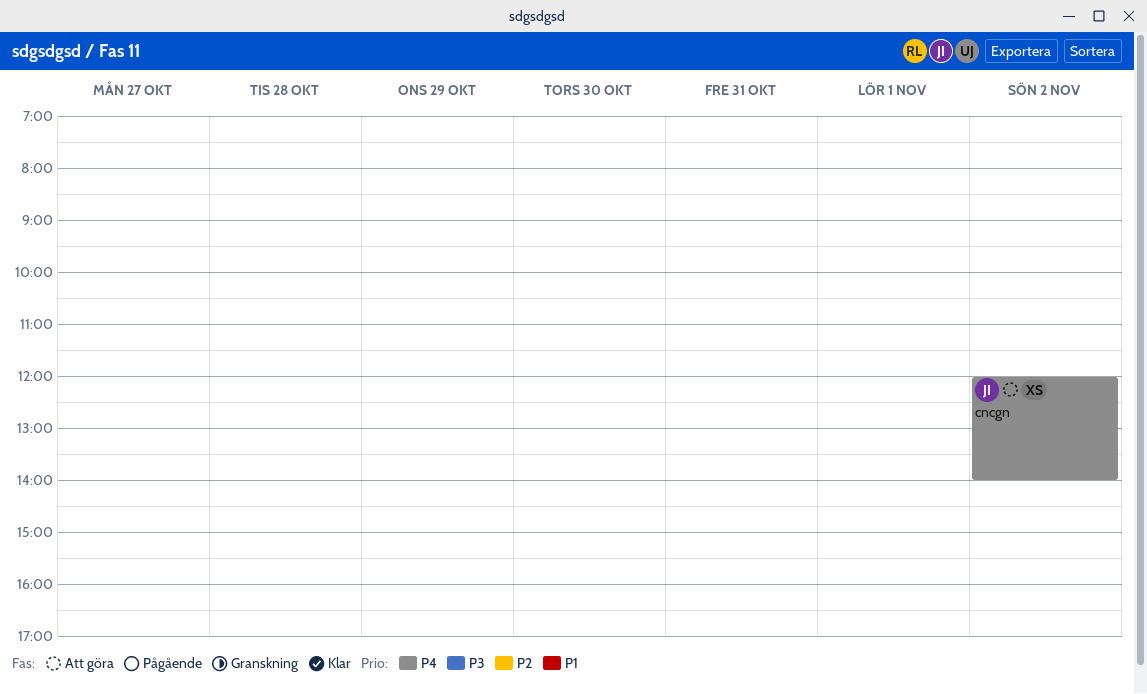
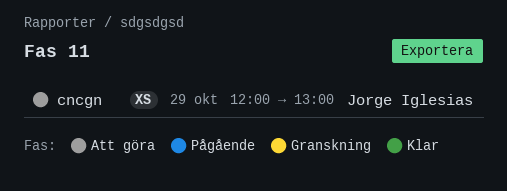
cncgn, day: Nov 2 -> Oct 29
cncgn, ends: 14:00 -> 13:00

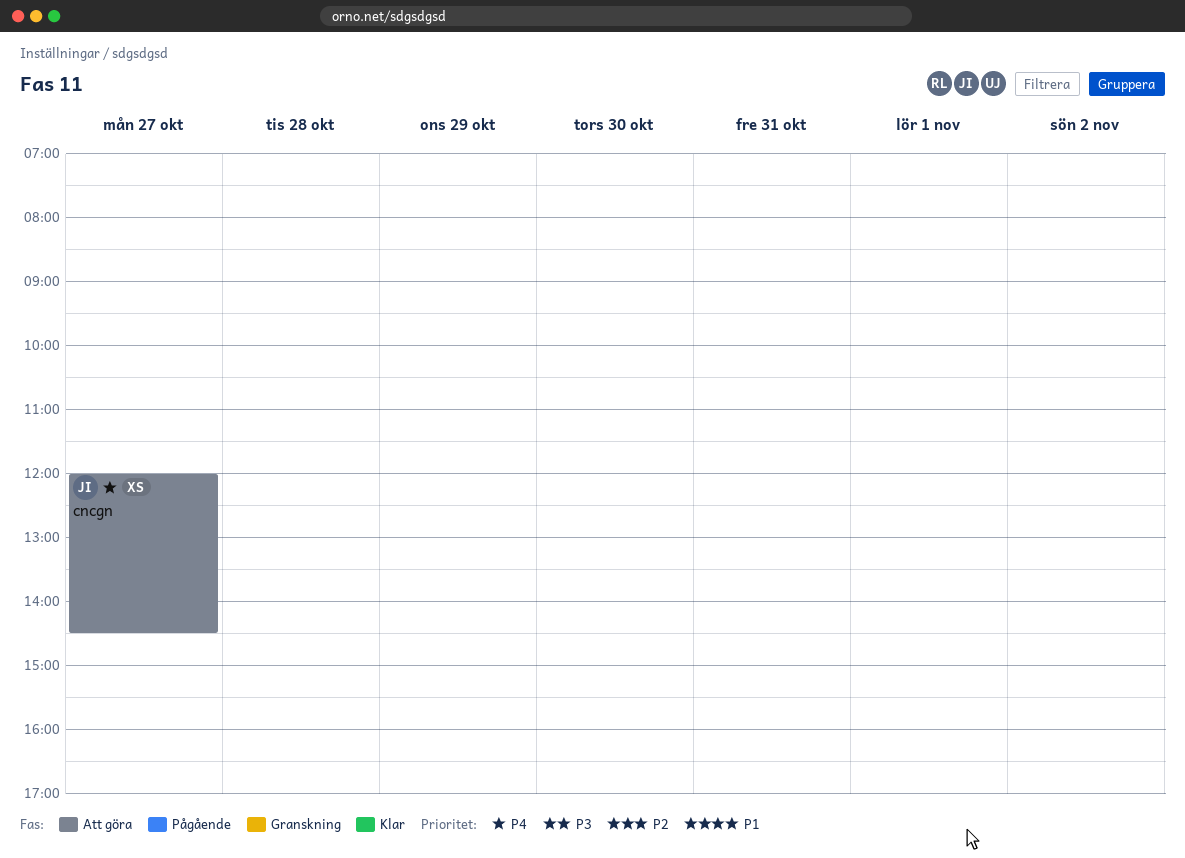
cncgn, day: Oct 29 -> Oct 27
cncgn, ends: 13:00 -> 14:30

